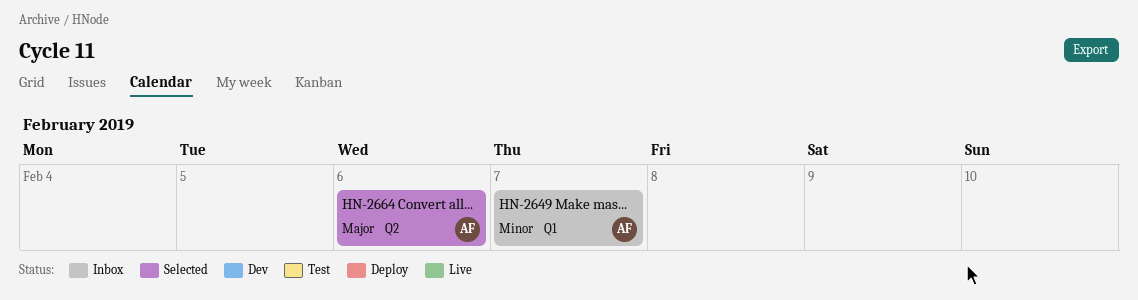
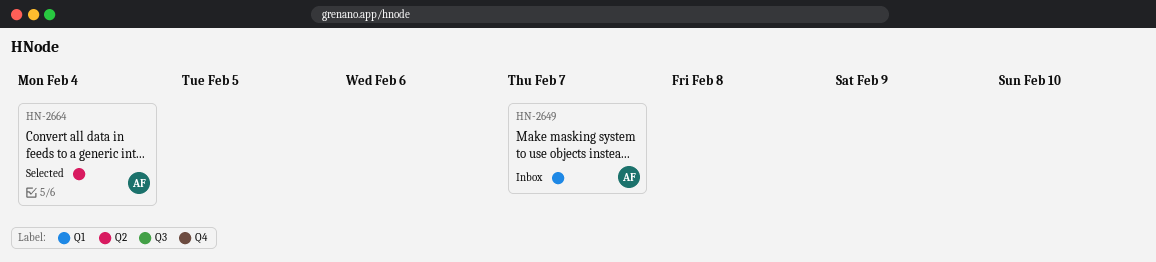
HN-2664, due: Feb 6 -> Feb 4

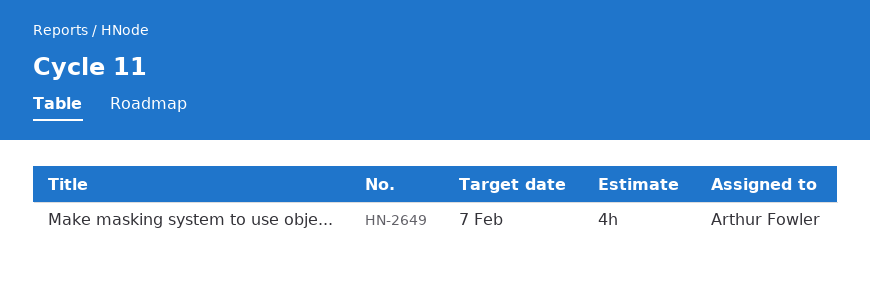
HN-2664: present -> none

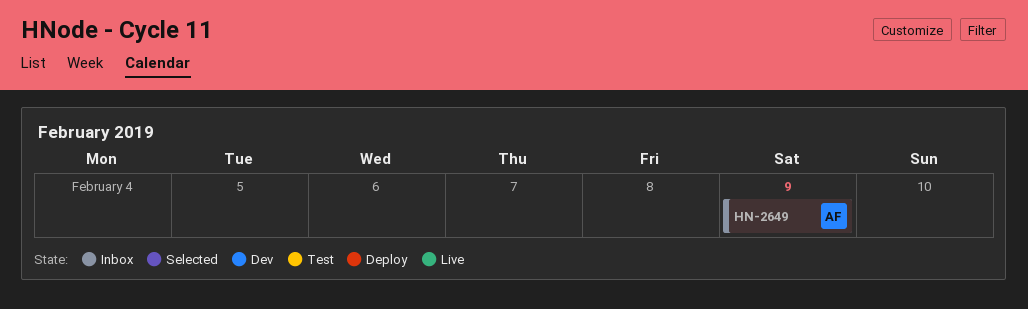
HN-2649, due: Feb 7 -> Feb 9

